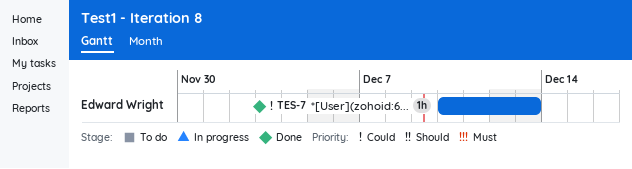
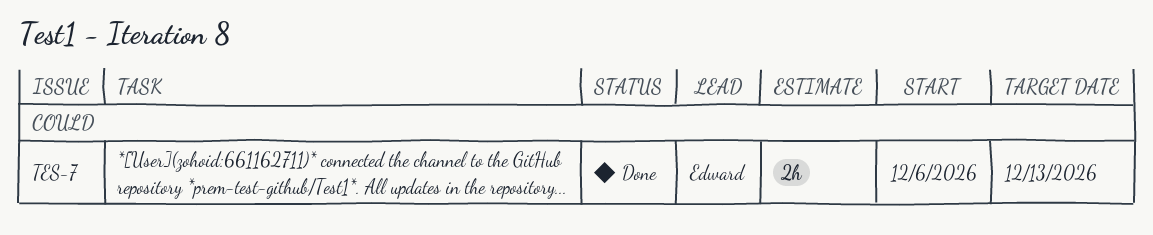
TES-7, estimate: 1h -> 2h
TES-7, start: Dec 10 -> Dec 6

